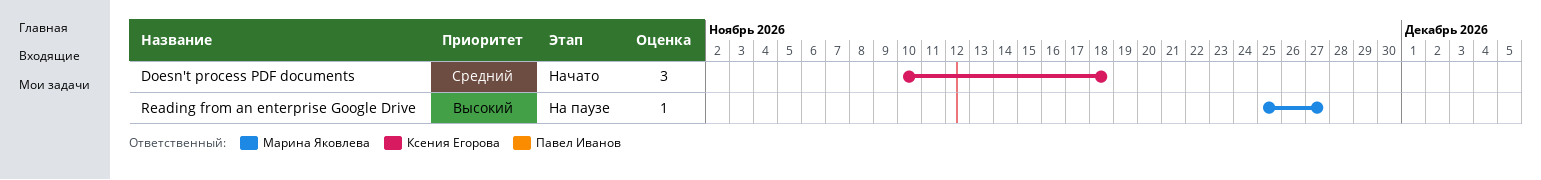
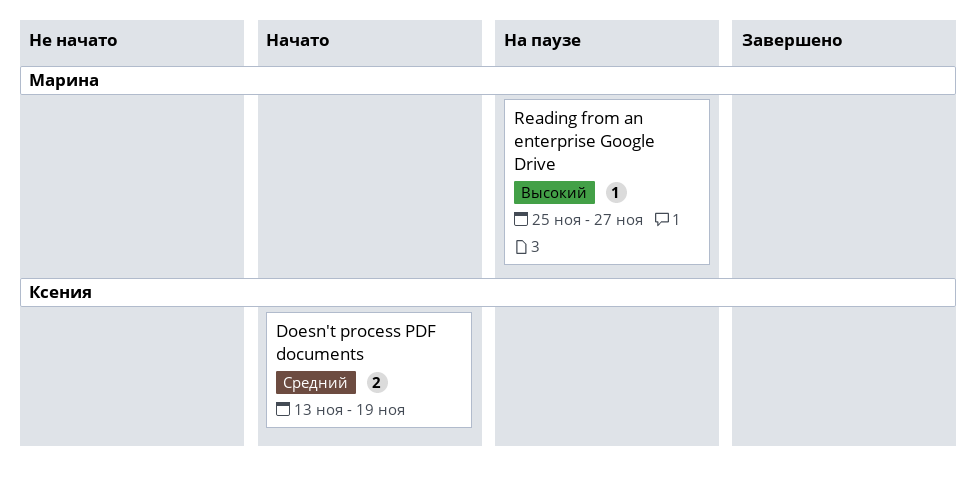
Doesn't process PDF documents, estimate: 3 -> 2
Doesn't process PDF documents, start: Nov 10 -> Nov 13
Doesn't process PDF documents, due: Nov 18 -> Nov 19

